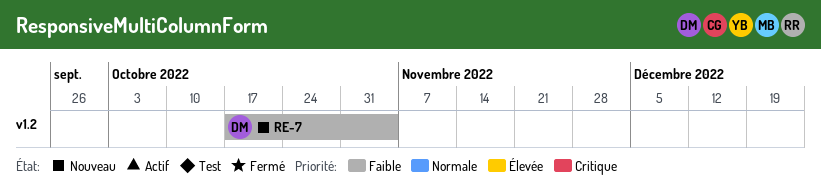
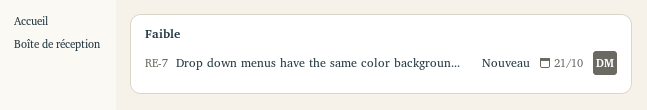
RE-7, due: Nov 4 -> Oct 21

